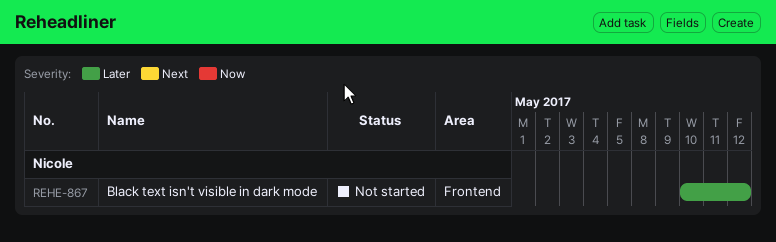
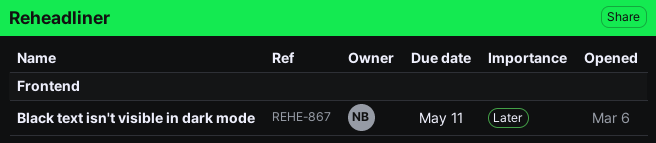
REHE-867, due: May 12 -> May 11

